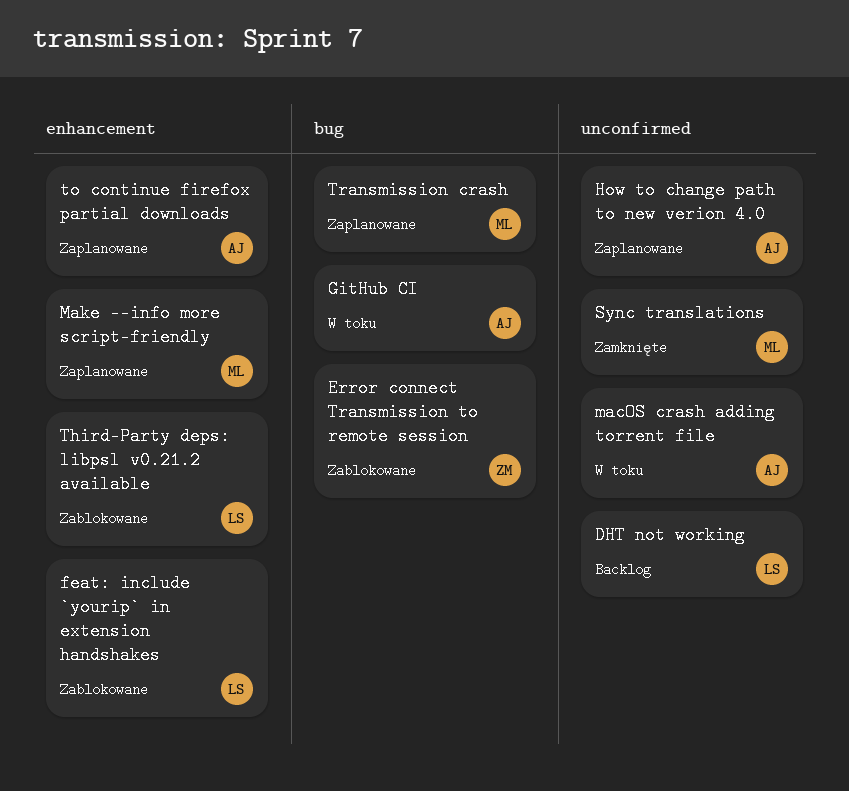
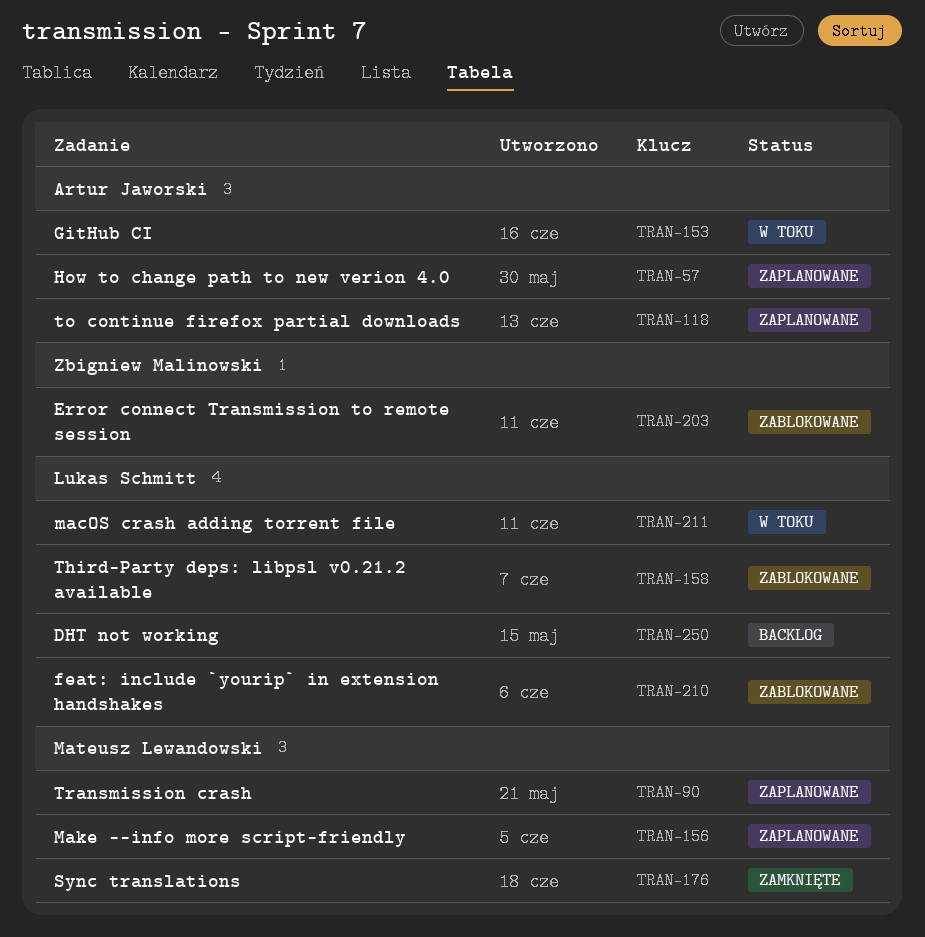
macOS crash adding torrent file, owner: Artur Jaworski -> Lukas Schmitt

